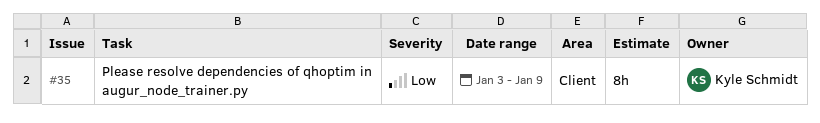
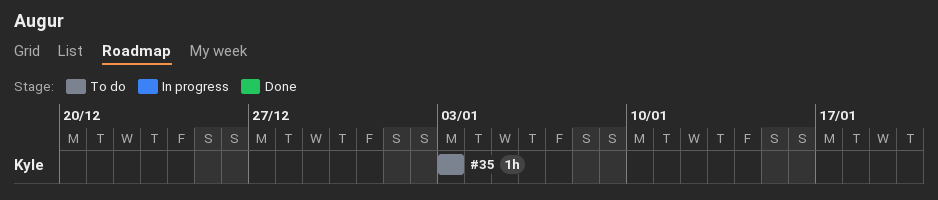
#35, estimate: 8h -> 1h
#35, due: Jan 9 -> Jan 3

